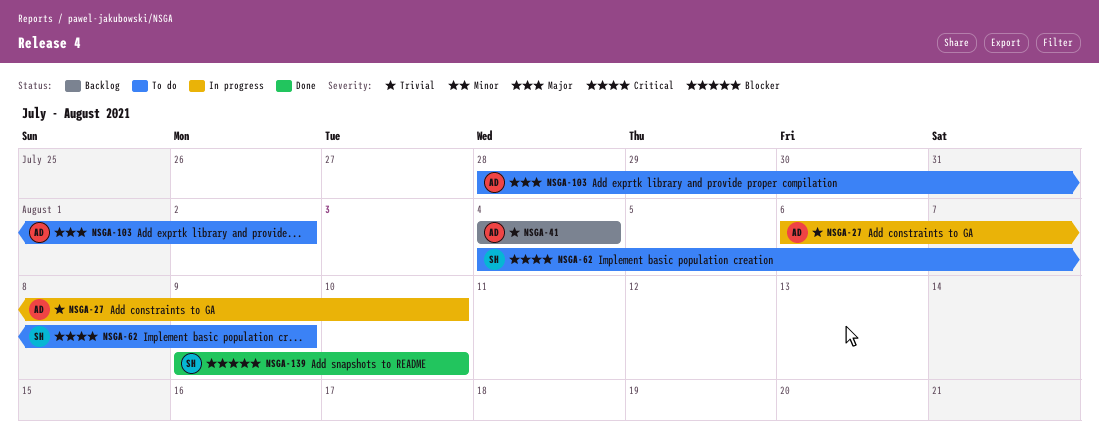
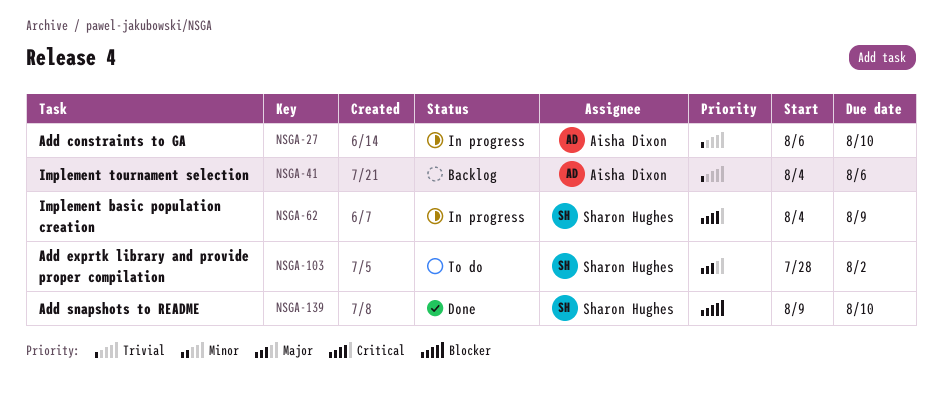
NSGA-41, due: Aug 4 -> Aug 6
NSGA-62, status: To do -> In progress
NSGA-103, owner: Aisha Dixon -> Sharon Hughes

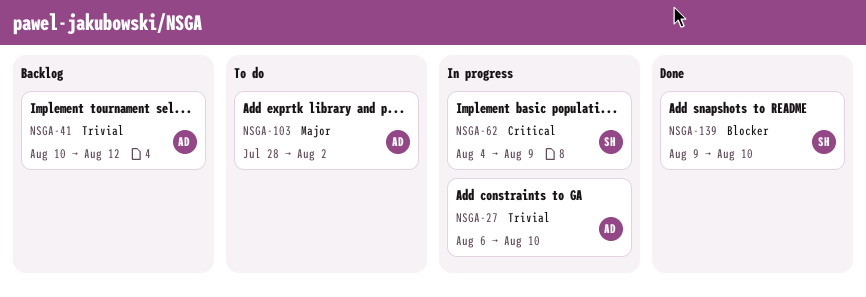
NSGA-41, start: Aug 4 -> Aug 10
NSGA-41, due: Aug 6 -> Aug 12
NSGA-103, owner: Sharon Hughes -> Aisha Dixon

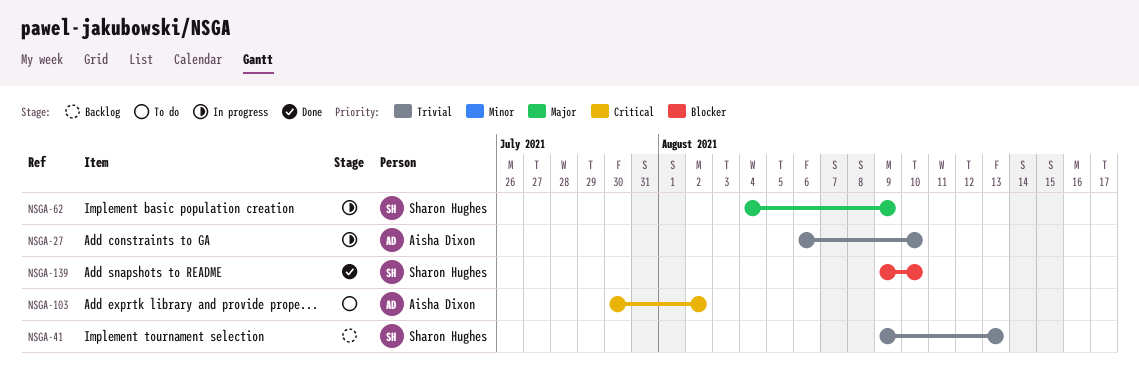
NSGA-41, owner: Aisha Dixon -> Sharon Hughes
NSGA-41, start: Aug 10 -> Aug 9
NSGA-41, due: Aug 12 -> Aug 13
NSGA-62, priority: Critical -> Major
NSGA-103, priority: Major -> Critical
NSGA-103, start: Jul 28 -> Jul 30

